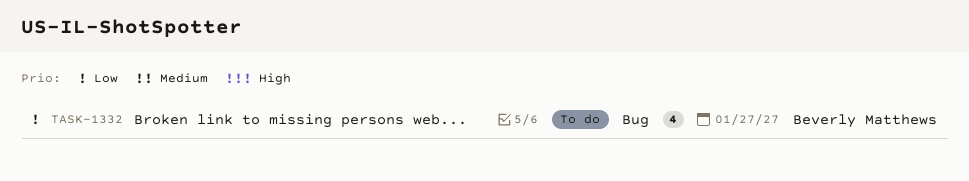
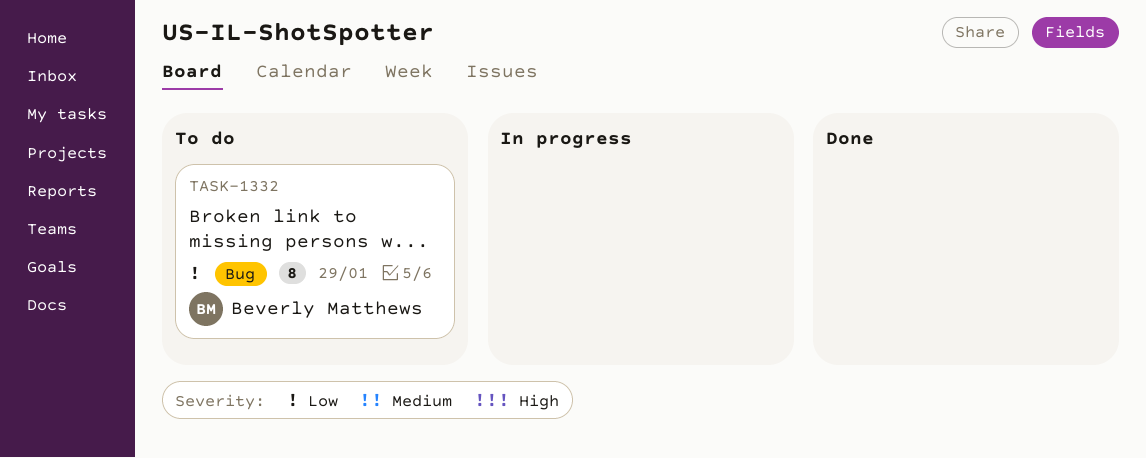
TASK-1332, estimate: 4 -> 8
TASK-1332, due: Jan 27 -> Jan 29

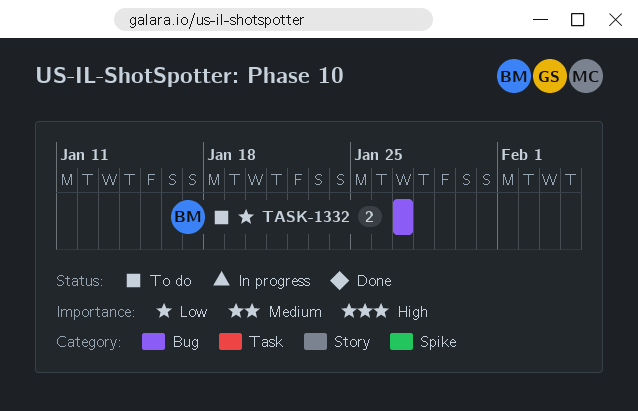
TASK-1332, estimate: 8 -> 2
TASK-1332, due: Jan 29 -> Jan 27

